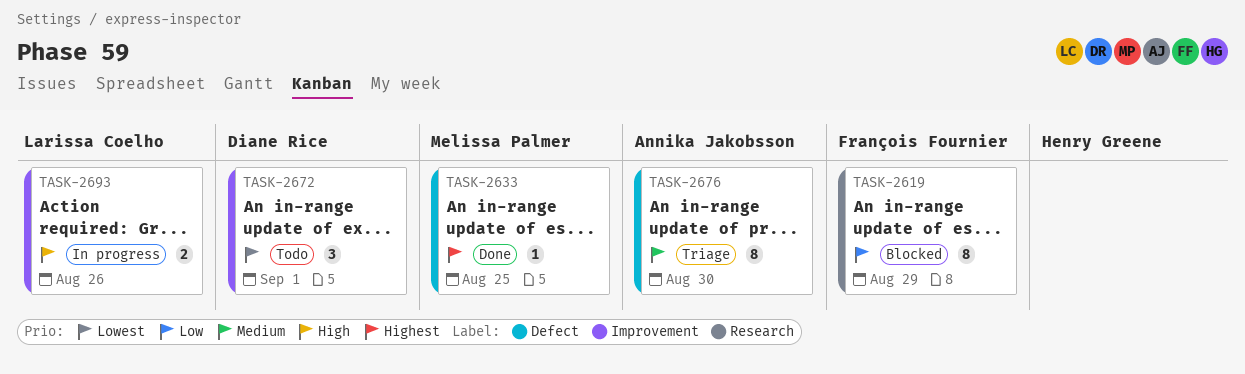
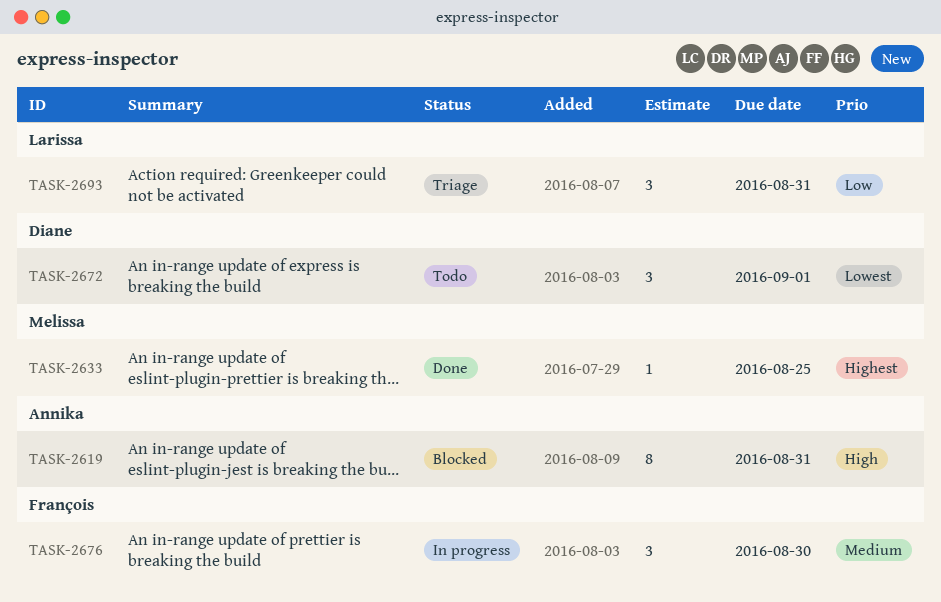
TASK-2619, owner: François Fournier -> Annika Jakobsson
TASK-2619, priority: Low -> High
TASK-2619, due: Aug 29 -> Aug 31
TASK-2676, status: Triage -> In progress
TASK-2676, owner: Annika Jakobsson -> François Fournier
TASK-2676, estimate: 8 -> 3
TASK-2693, status: In progress -> Triage
TASK-2693, priority: High -> Low
TASK-2693, estimate: 2 -> 3
TASK-2693, due: Aug 26 -> Aug 31

